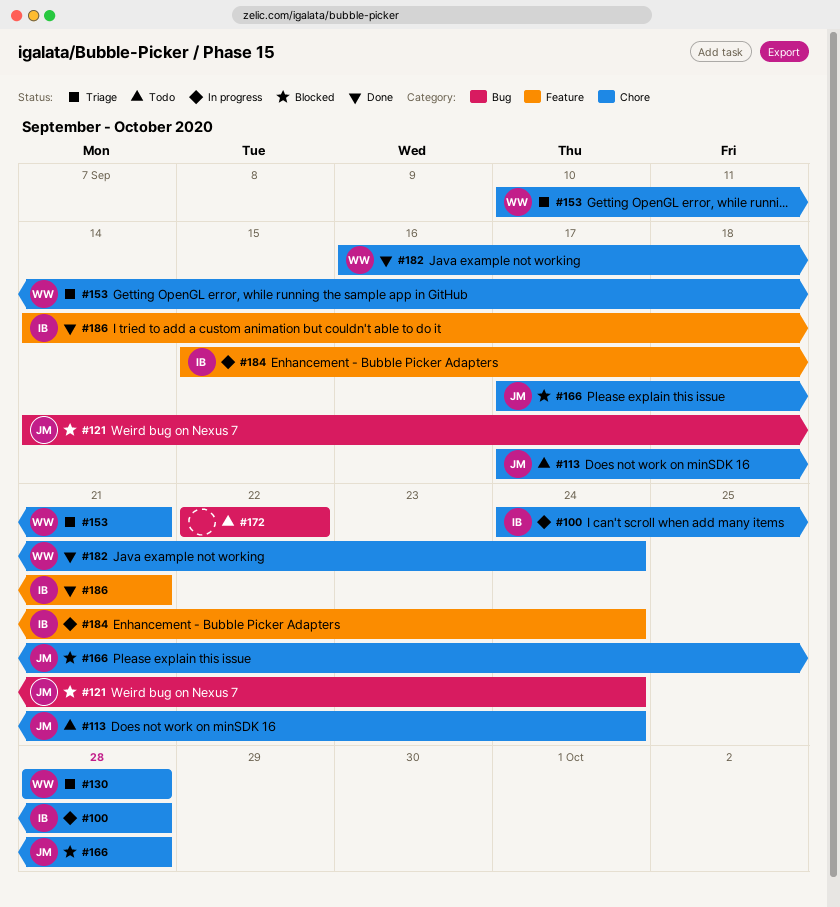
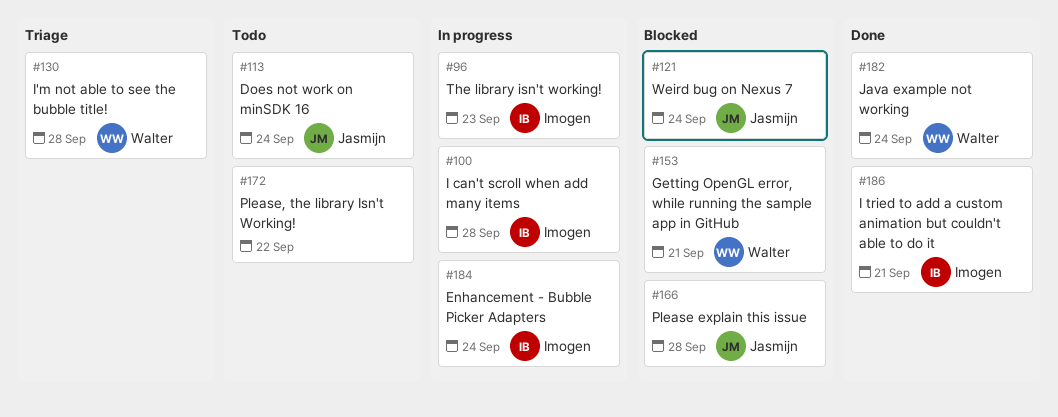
#96: none -> present
#153, status: Triage -> Blocked

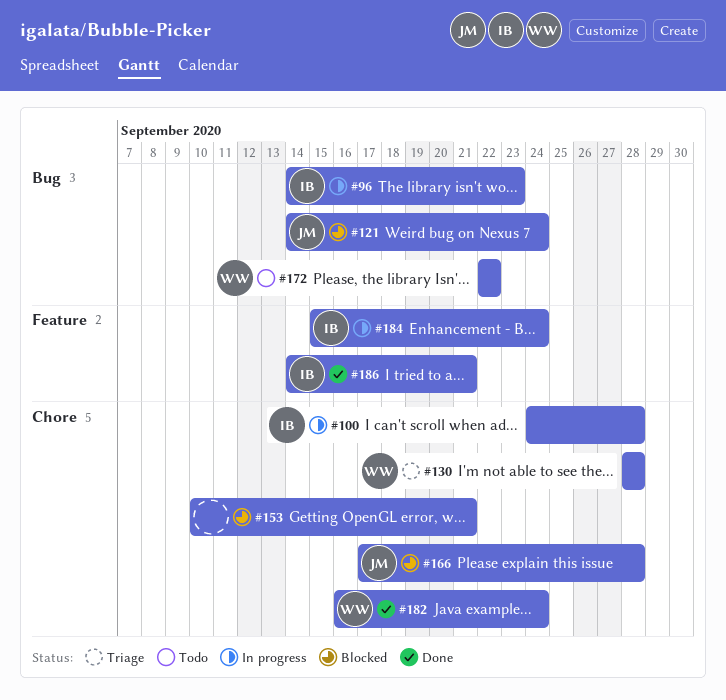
#113: present -> none
#153, owner: Walter -> none
#172, owner: none -> Walter

